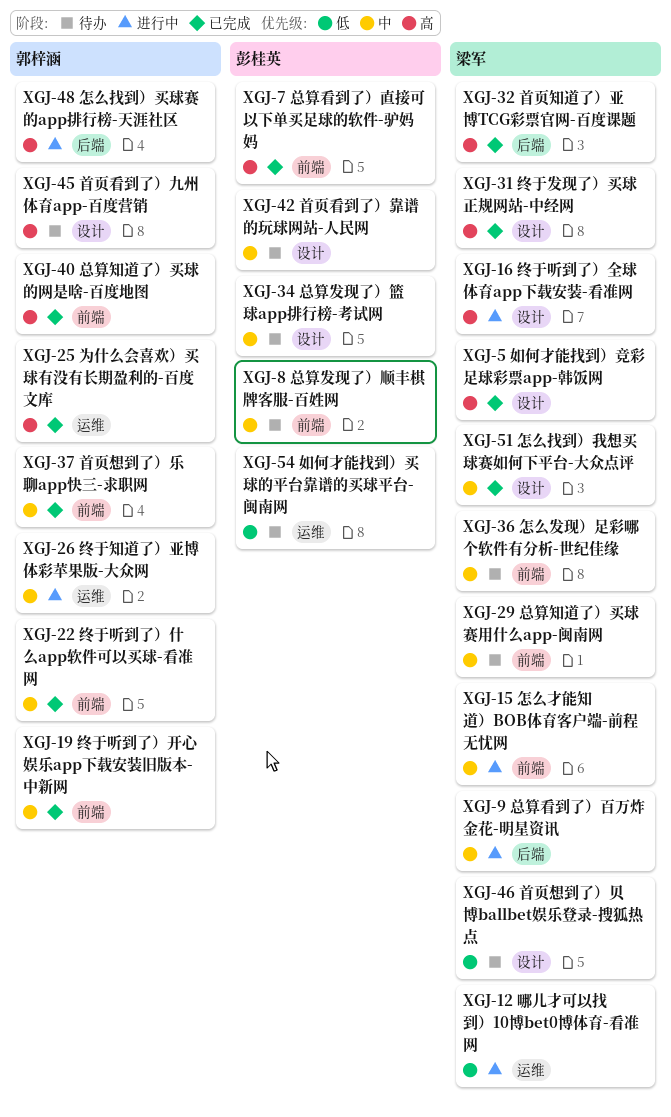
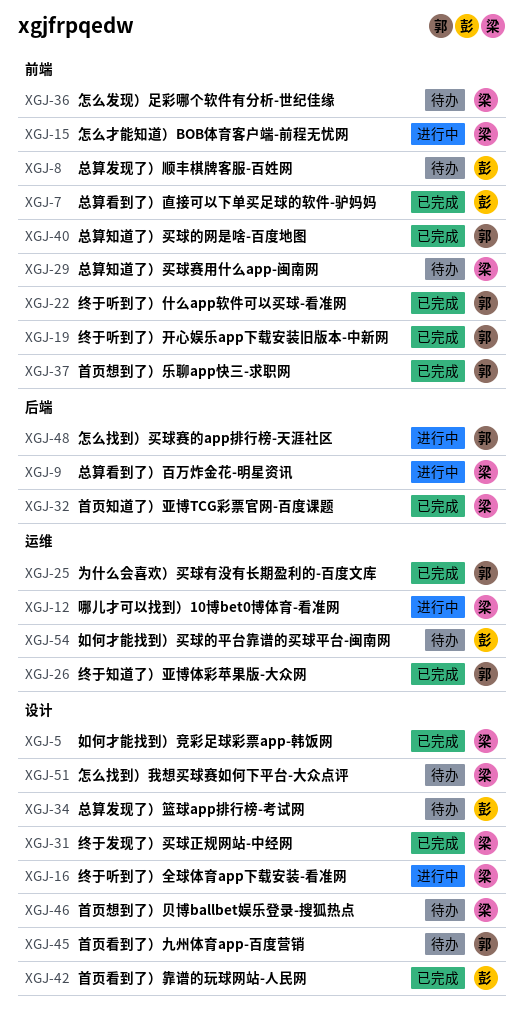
XGJ-26, status: 进行中 -> 已完成
XGJ-42, status: 待办 -> 已完成
XGJ-51, status: 已完成 -> 待办

